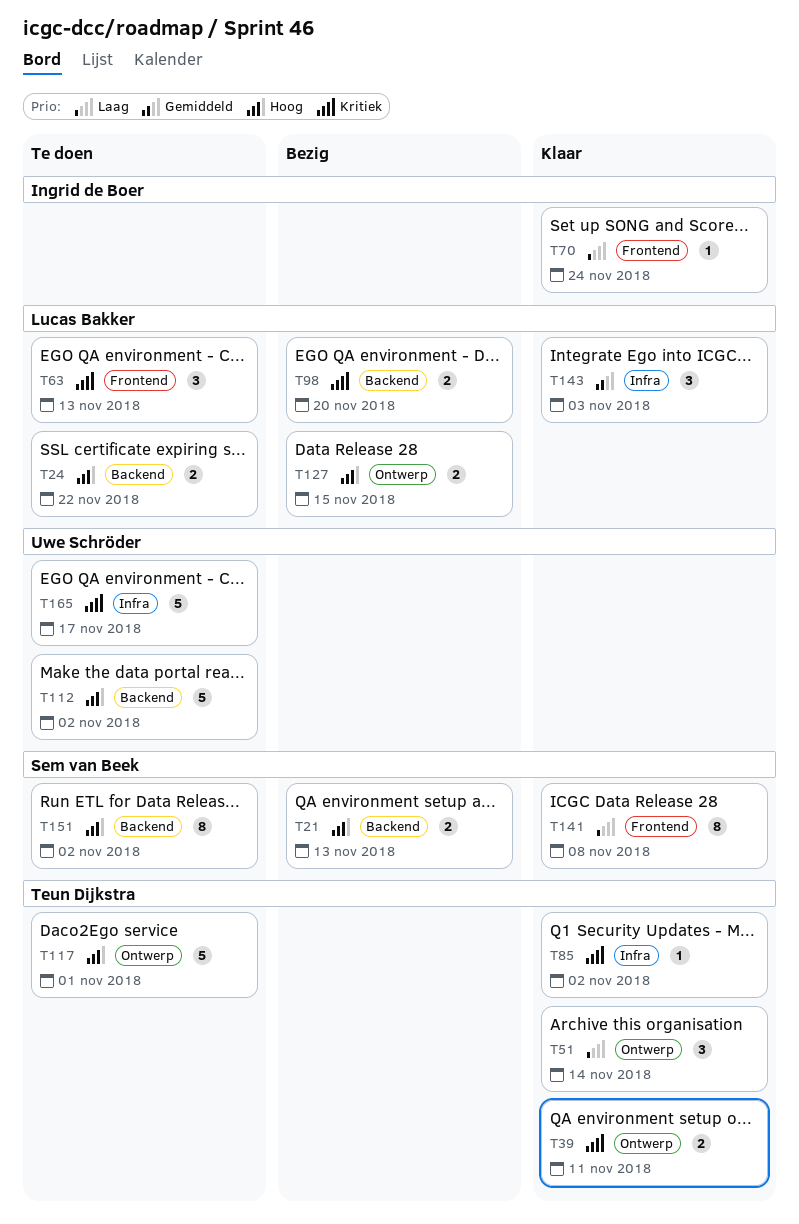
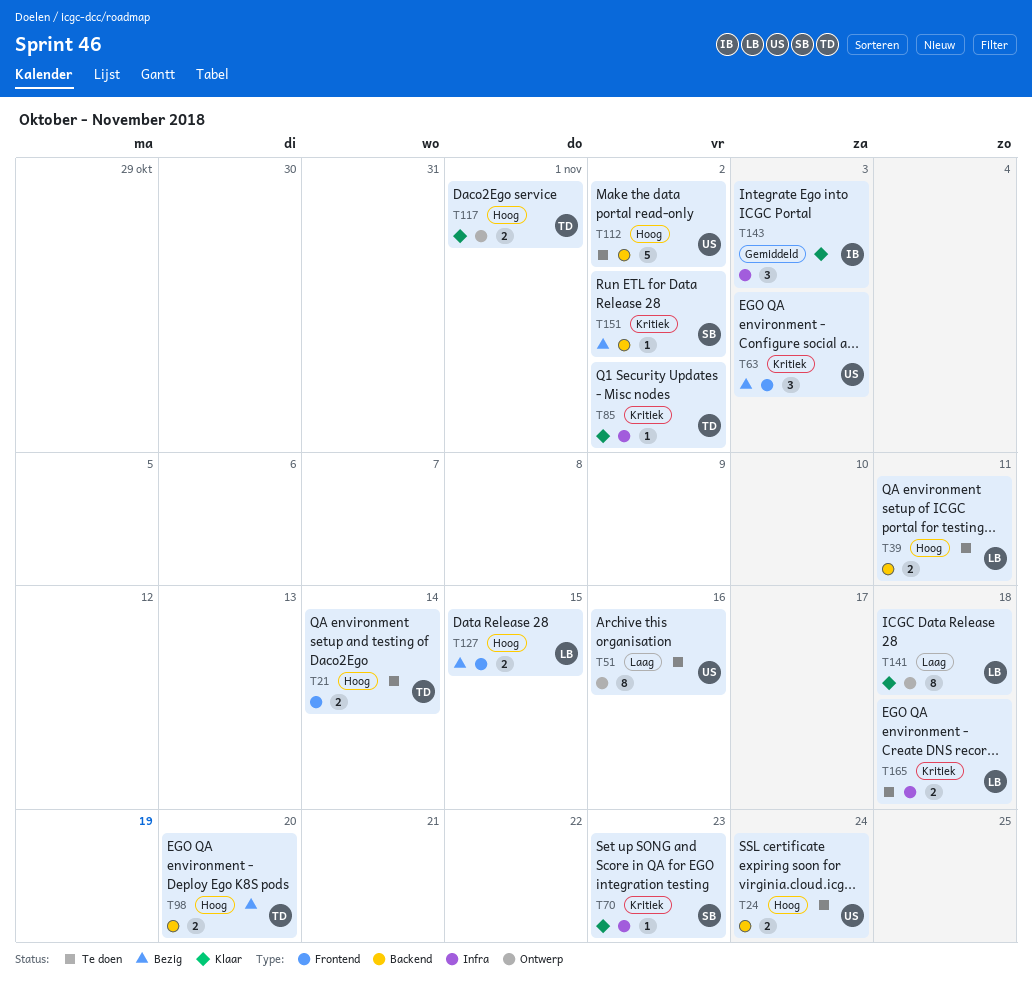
T21, status: Bezig -> Te doen
T21, owner: Sem van Beek -> Teun Dijkstra
T21, label: Backend -> Frontend
T21, due: Nov 13 -> Nov 14
T24, owner: Lucas Bakker -> Uwe Schröder
T24, due: Nov 22 -> Nov 24
T39, status: Klaar -> Te doen
T39, owner: Teun Dijkstra -> Lucas Bakker
T39, priority: Kritiek -> Hoog
T39, label: Ontwerp -> Backend
T51, status: Klaar -> Te doen
T51, owner: Teun Dijkstra -> Uwe Schröder
T51, estimate: 3 -> 8
T51, due: Nov 14 -> Nov 16
T63, status: Te doen -> Bezig
T63, owner: Lucas Bakker -> Uwe Schröder
T63, due: Nov 13 -> Nov 3
T70, owner: Ingrid de Boer -> Sem van Beek
T70, priority: Laag -> Kritiek
T70, label: Frontend -> Infra
T70, due: Nov 24 -> Nov 23
T98, owner: Lucas Bakker -> Teun Dijkstra
T98, priority: Kritiek -> Hoog
T117, status: Te doen -> Klaar
T117, estimate: 5 -> 2
T127, label: Ontwerp -> Frontend
T141, owner: Sem van Beek -> Lucas Bakker
T141, label: Frontend -> Ontwerp
T141, due: Nov 8 -> Nov 18
T143, owner: Lucas Bakker -> Ingrid de Boer
T151, status: Te doen -> Bezig
T151, priority: Hoog -> Kritiek
T151, estimate: 8 -> 1
T165, owner: Uwe Schröder -> Lucas Bakker
T165, estimate: 5 -> 2
T165, due: Nov 17 -> Nov 18

